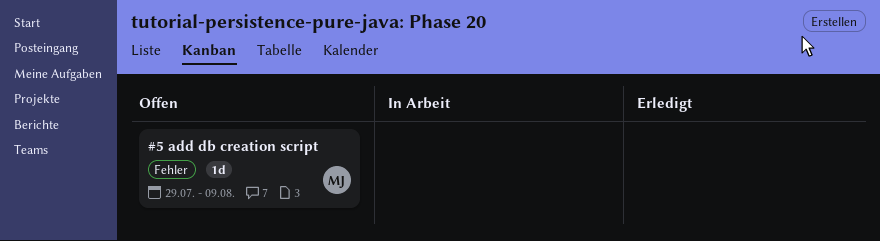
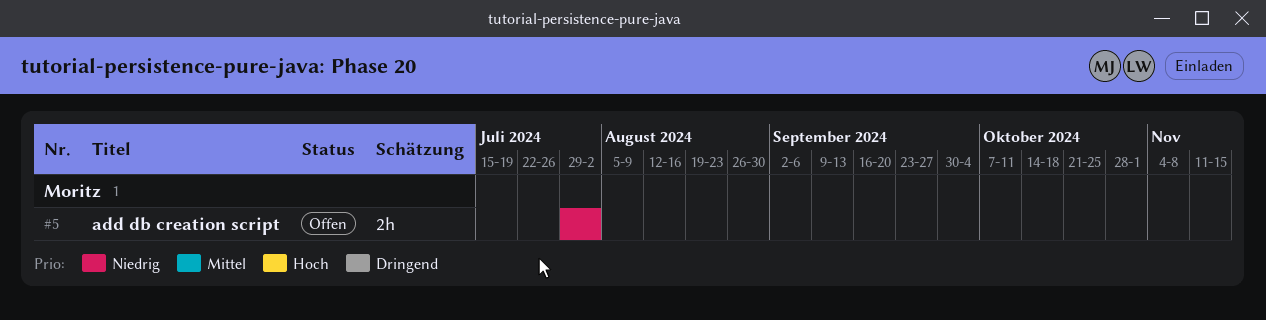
#5, estimate: 1d -> 2h
#5, due: Aug 9 -> Aug 2

